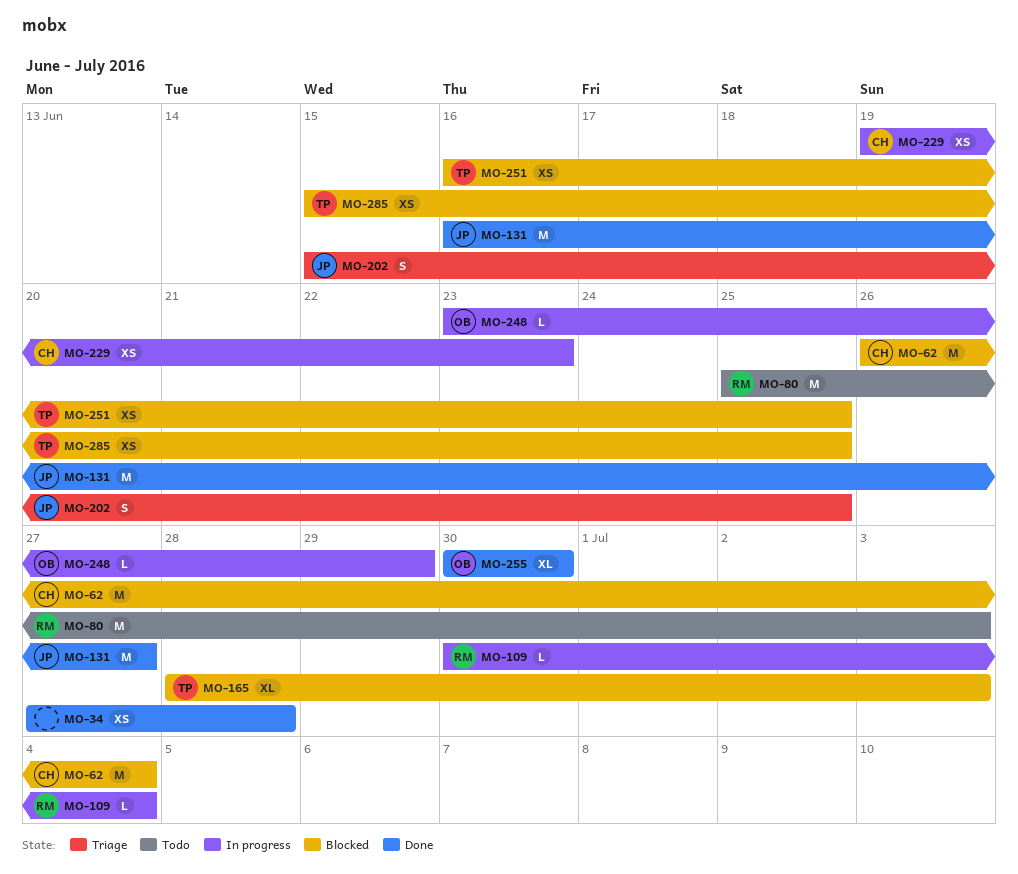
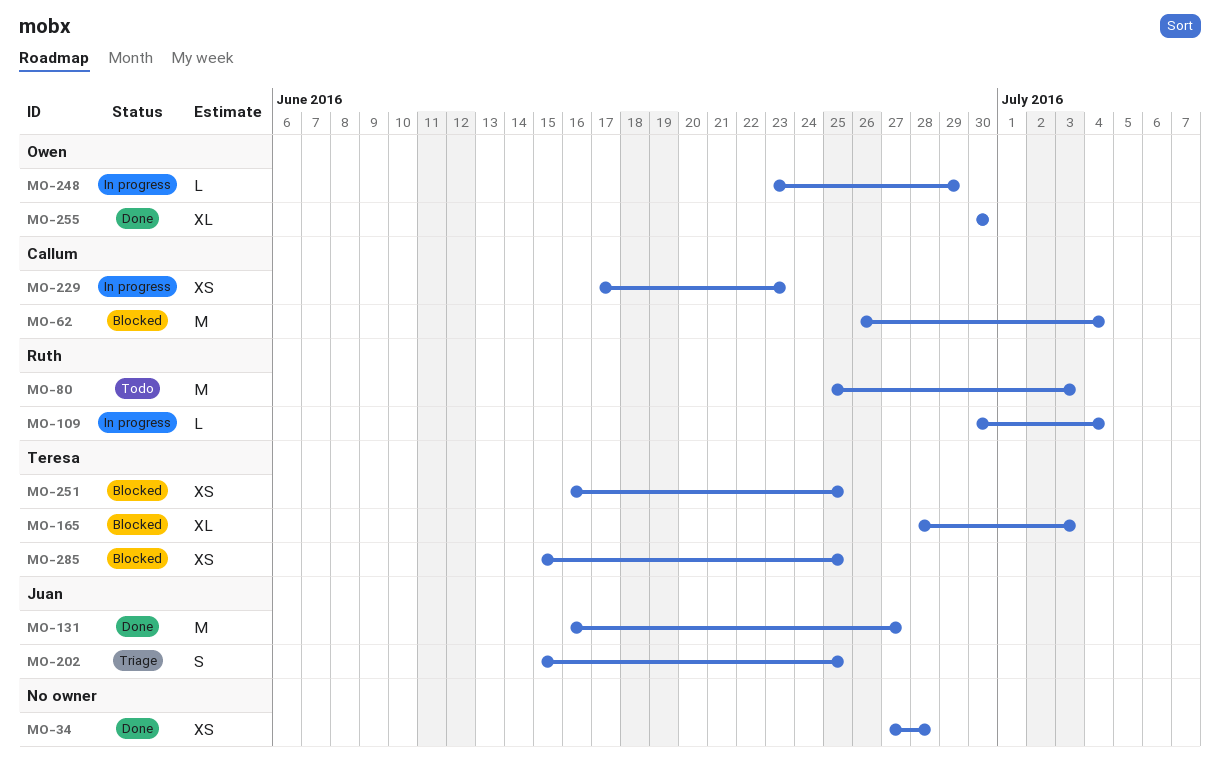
MO-229, start: Jun 19 -> Jun 17

